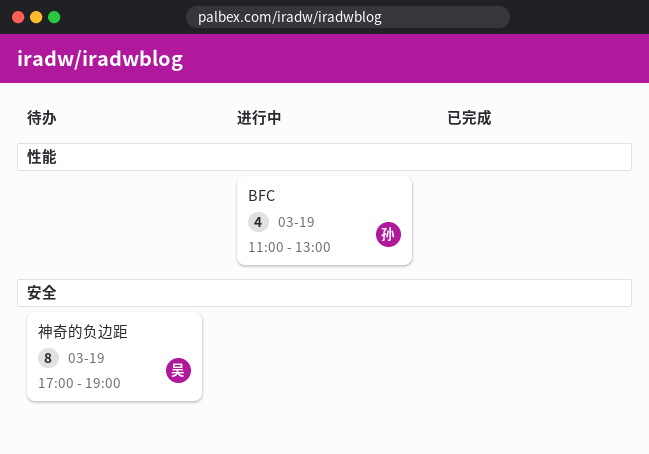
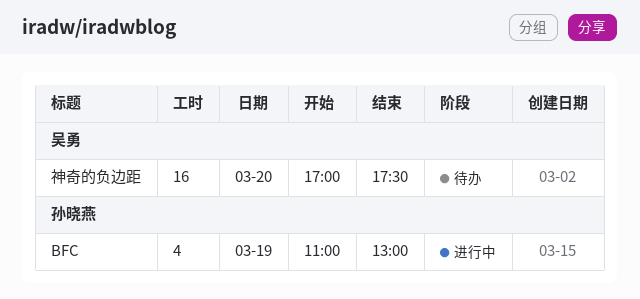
神奇的负边距, estimate: 8 -> 16
神奇的负边距, day: Mar 19 -> Mar 20
神奇的负边距, ends: 19:00 -> 17:30

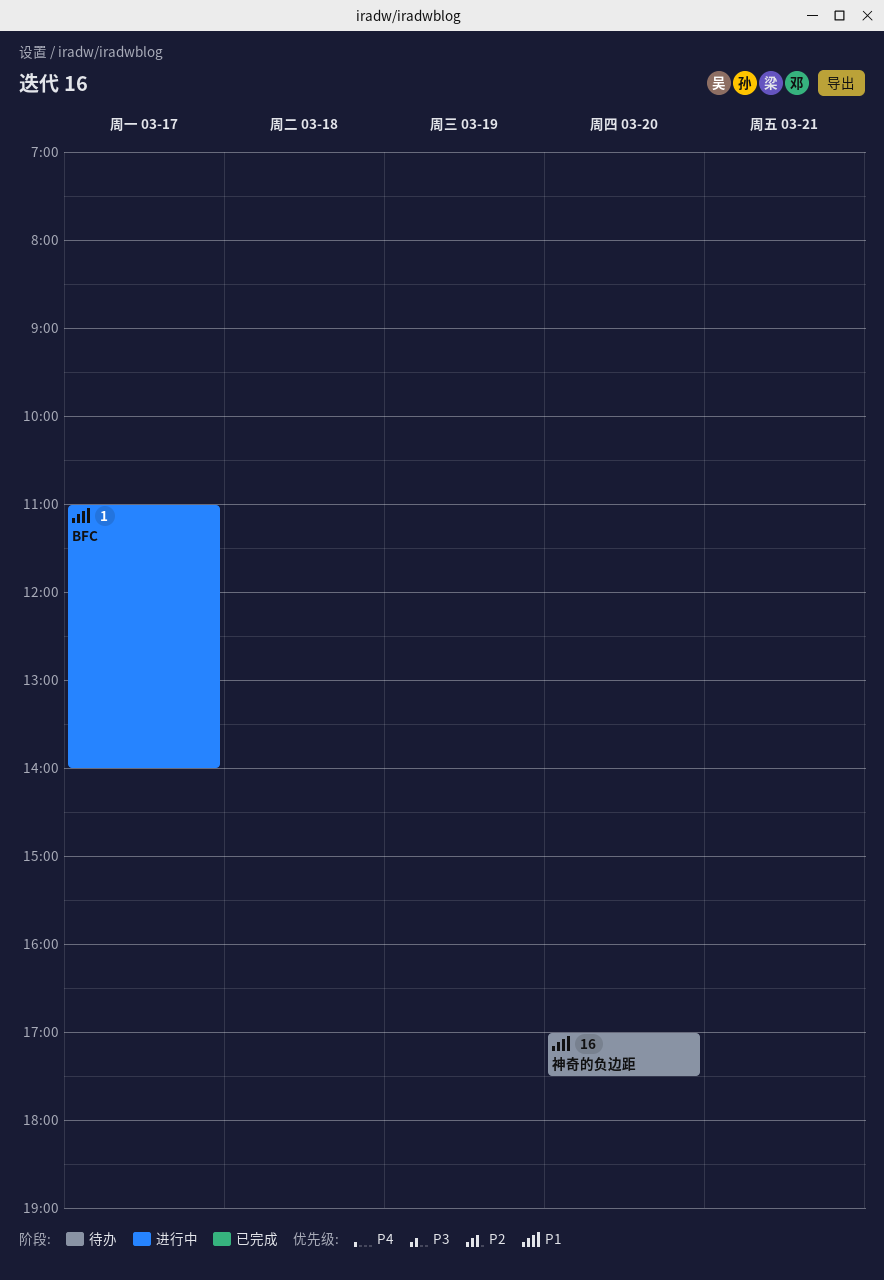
BFC, estimate: 4 -> 1
BFC, day: Mar 19 -> Mar 17
BFC, ends: 13:00 -> 14:00

